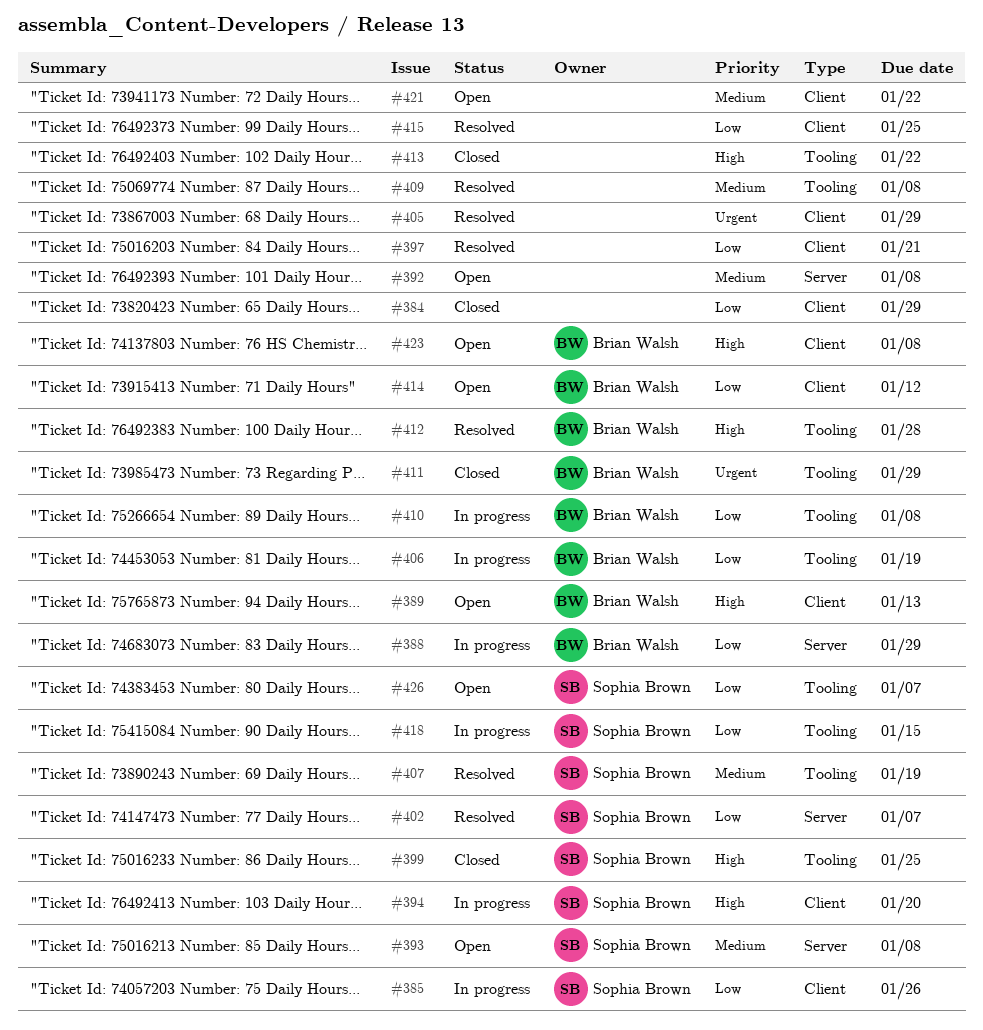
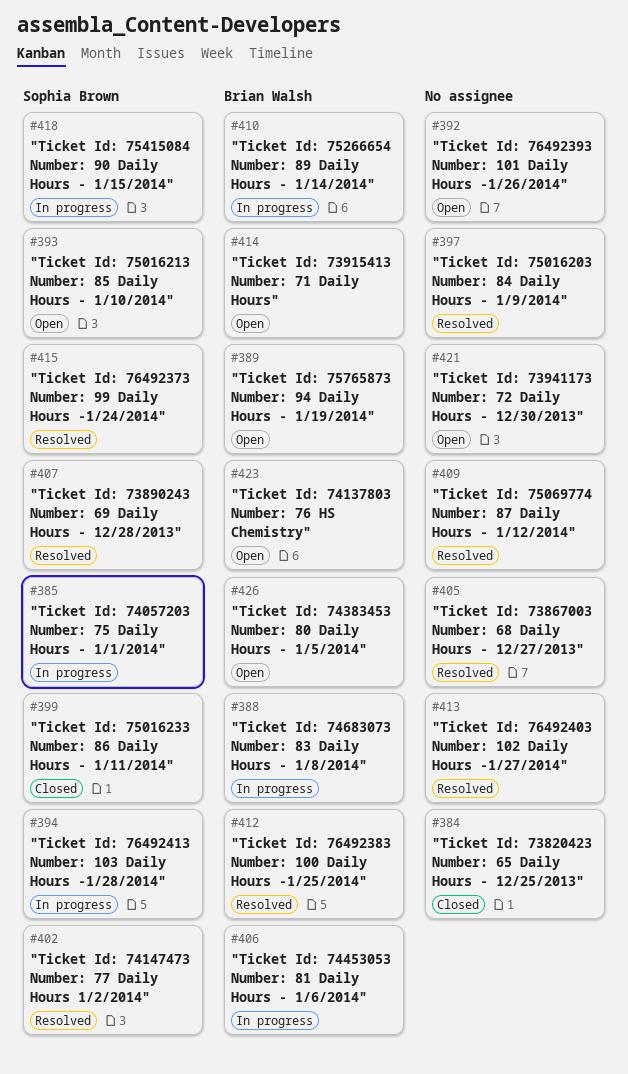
#411: present -> none
#413, status: Closed -> Resolved
#415, owner: none -> Sophia Brown
#426, owner: Sophia Brown -> Brian Walsh

